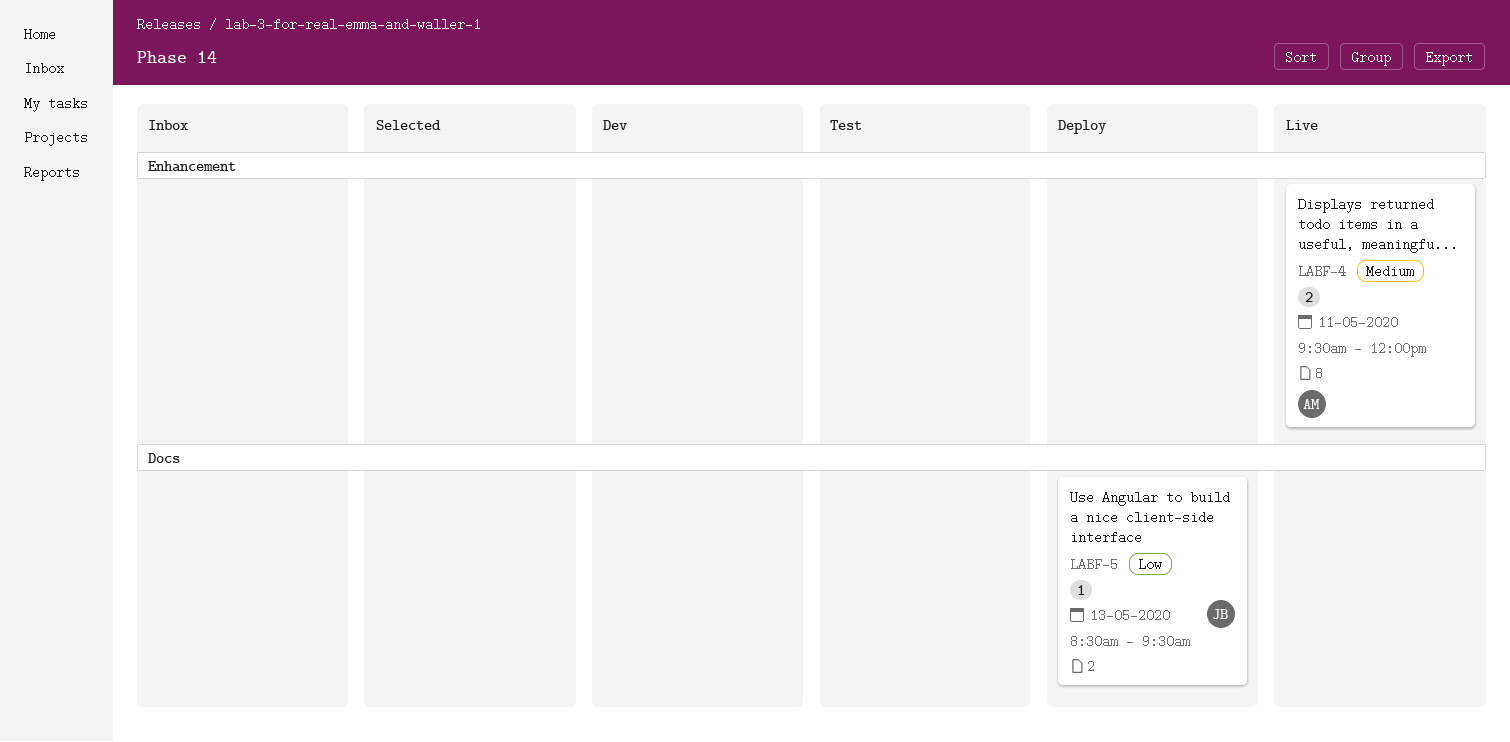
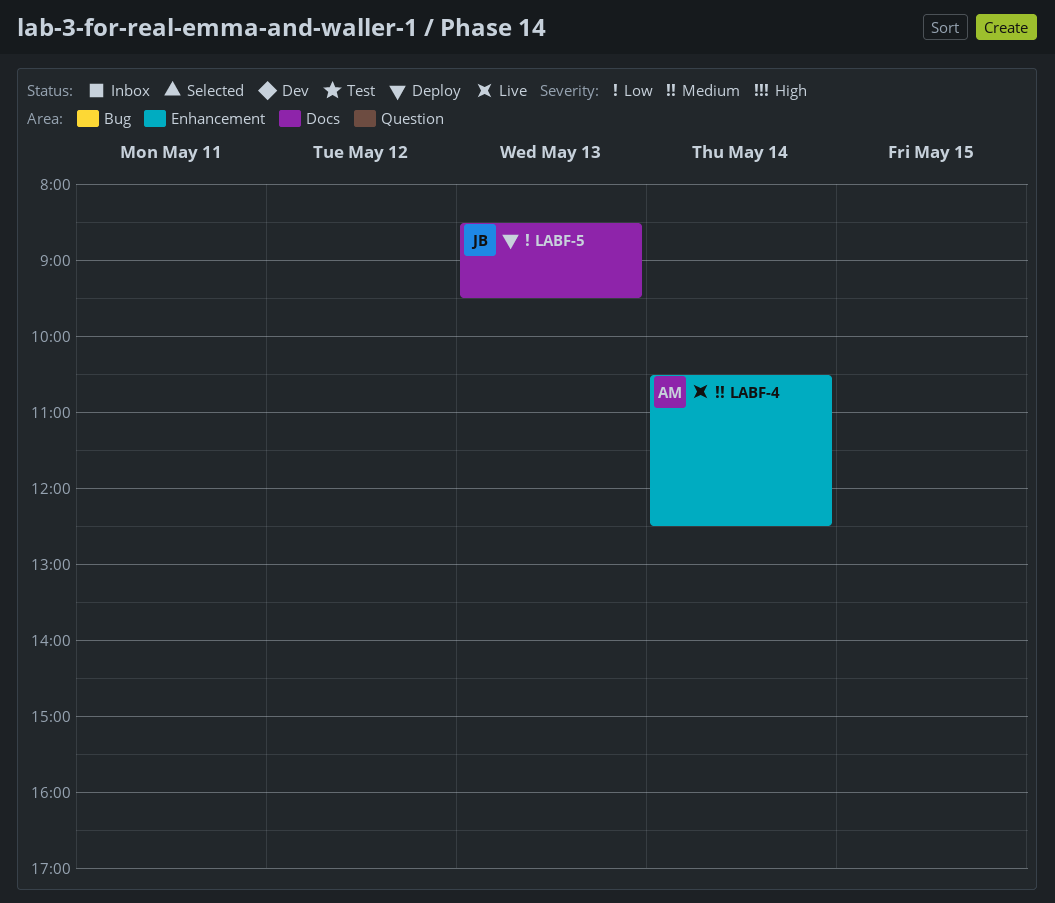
LABF-4, day: May 11 -> May 14
LABF-4, begins: 09:30 -> 10:30
LABF-4, ends: 12:00 -> 12:30

